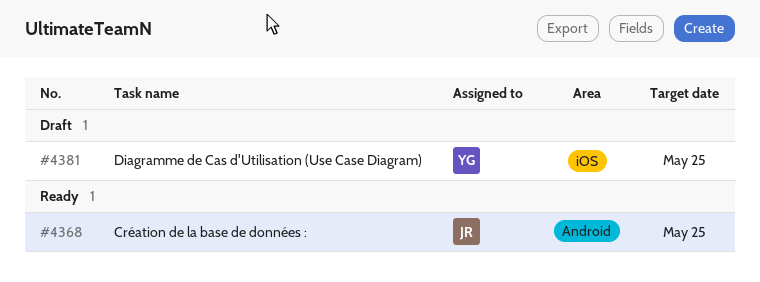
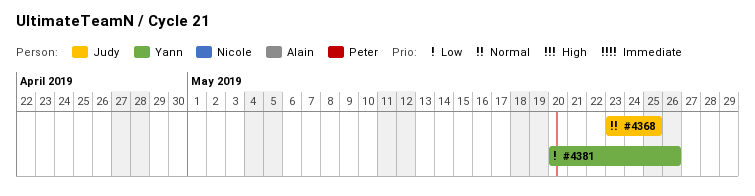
#4381, due: May 25 -> May 26

